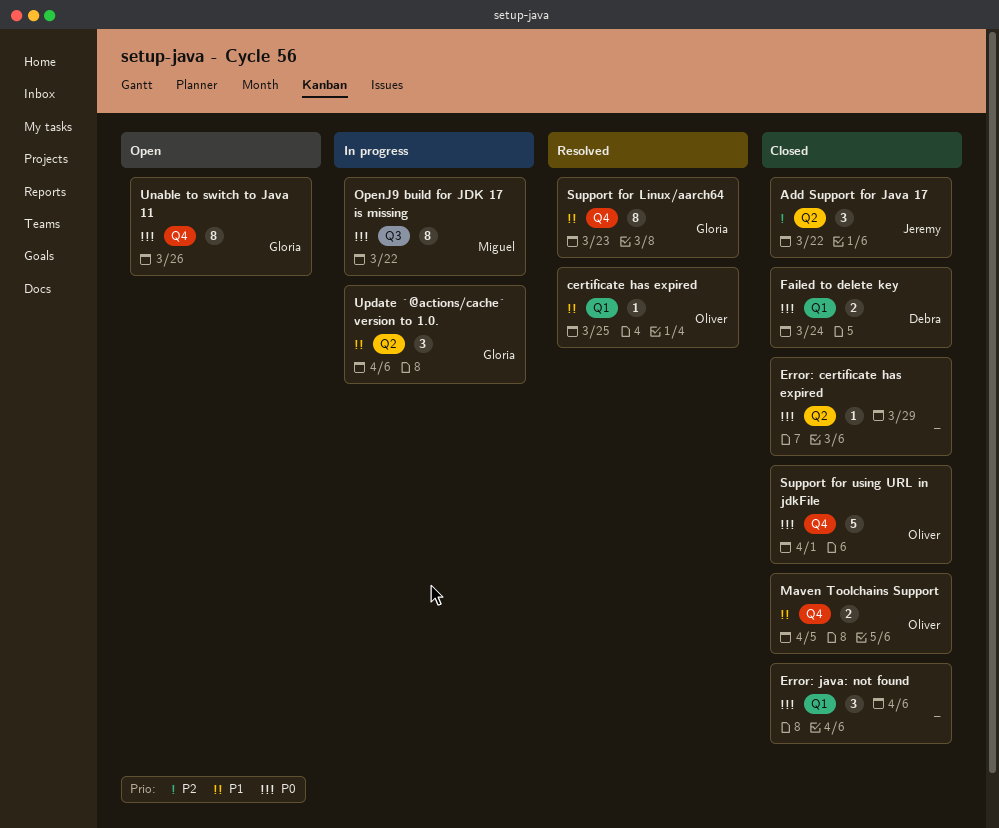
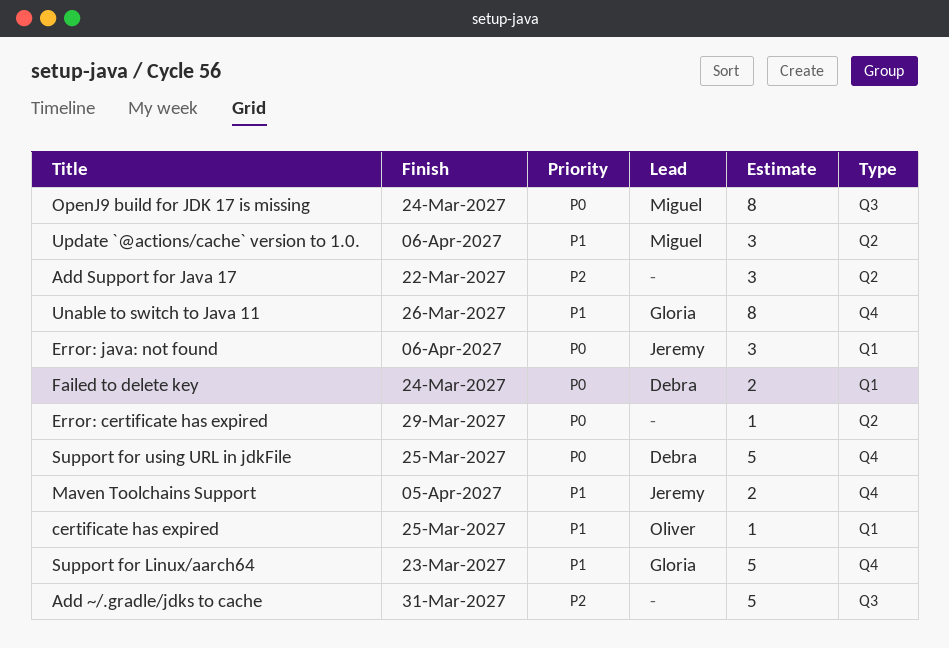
Add Support for Java 17, owner: Jeremy -> none
Add ~/.gradle/jdks to cache: none -> present
Error: java: not found, owner: none -> Jeremy
Maven Toolchains Support, owner: Oliver -> Jeremy
OpenJ9 build for JDK 17 is missing, due: Mar 22 -> Mar 24
Support for Linux/aarch64, estimate: 8 -> 5
Support for using URL in jdkFile, owner: Oliver -> Debra
Support for using URL in jdkFile, due: Apr 1 -> Mar 25
Unable to switch to Java 11, priority: P0 -> P1
Update `@actions/cache` version to 1.0., owner: Gloria -> Miguel

